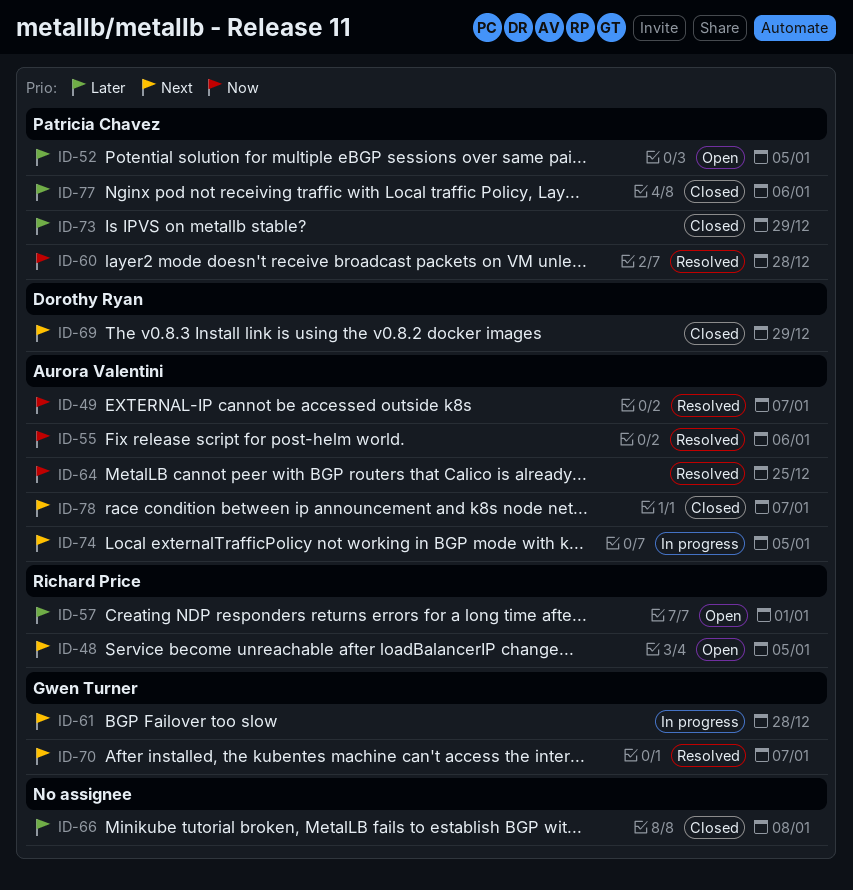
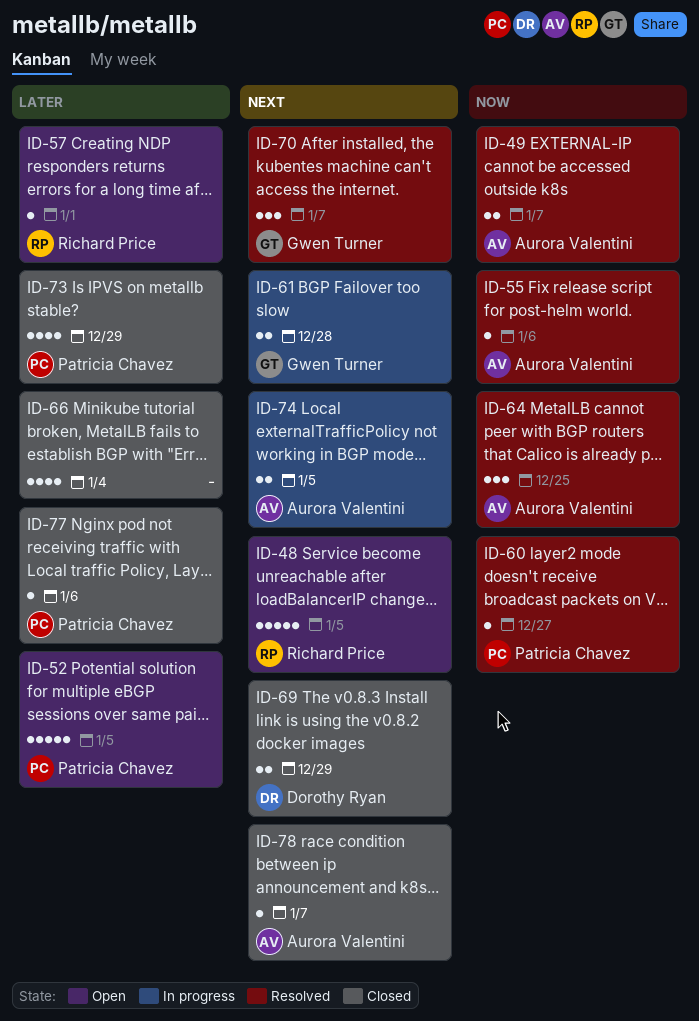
ID-60, due: Dec 28 -> Dec 27
ID-66, due: Jan 8 -> Jan 4

